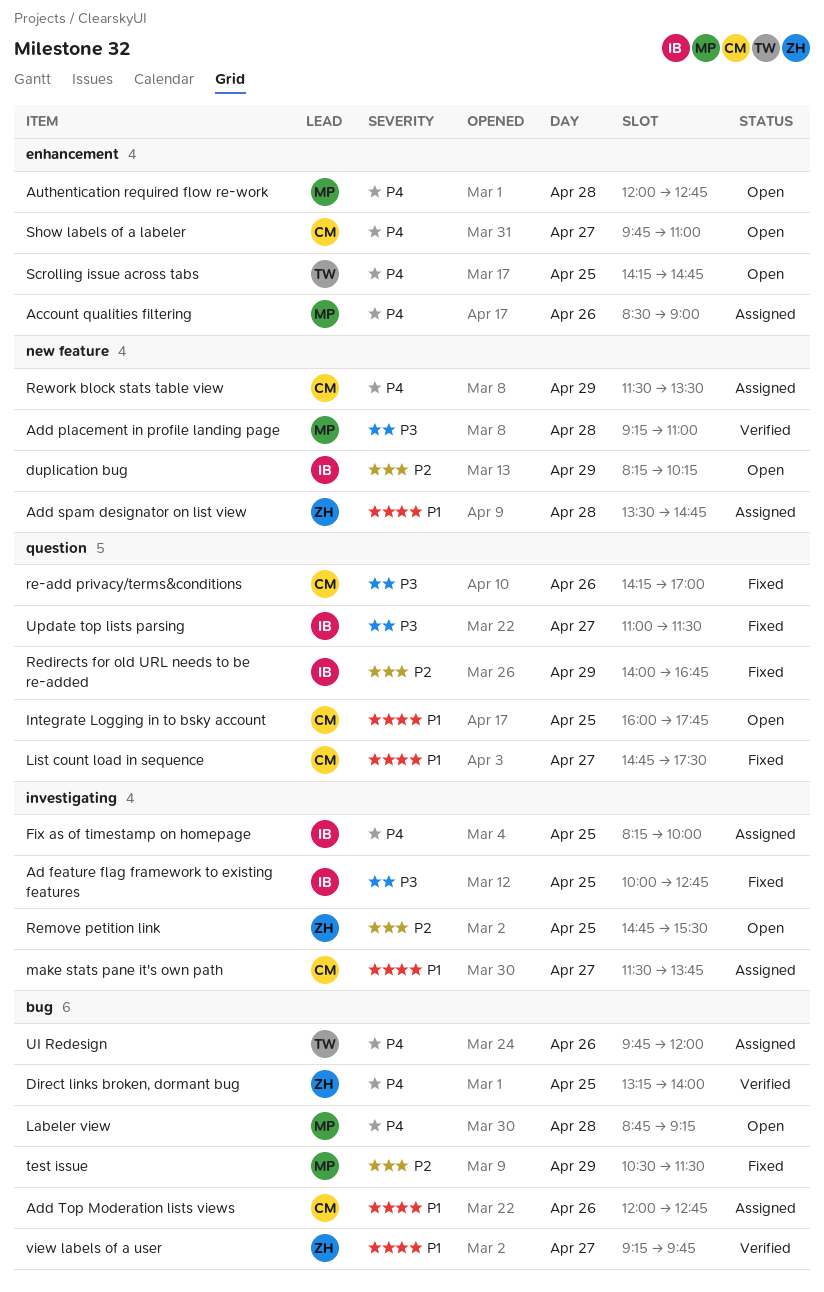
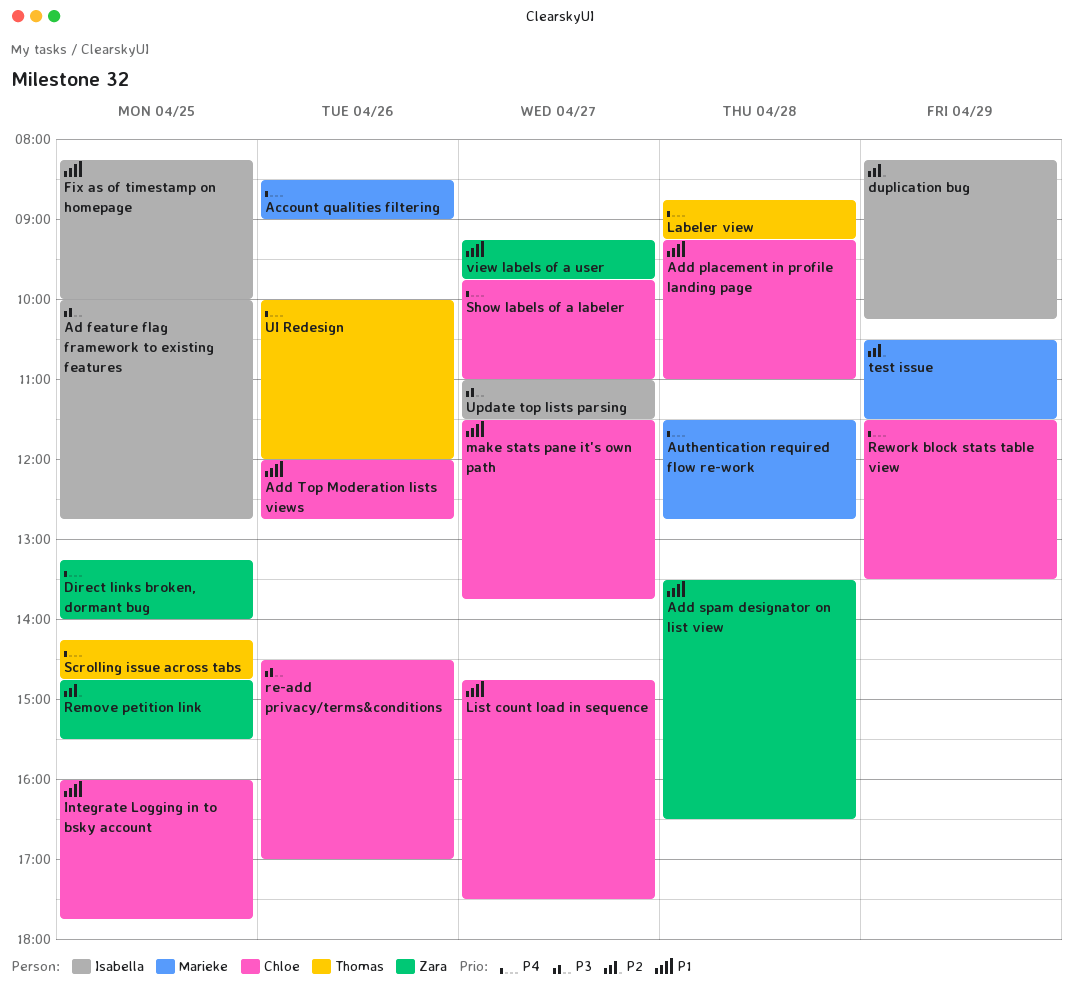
Add placement in profile landing page, owner: Marieke -> Chloe
Add placement in profile landing page, priority: P3 -> P1
Add spam designator on list view, ends: 14:45 -> 16:30
Authentication required flow re-work, begins: 12:00 -> 11:30
Fix as of timestamp on homepage, priority: P4 -> P1
Labeler view, owner: Marieke -> Thomas
re-add privacy/terms&conditions, begins: 14:15 -> 14:30
Redirects for old URL needs to be re-added: present -> none
UI Redesign, begins: 09:45 -> 10:00

